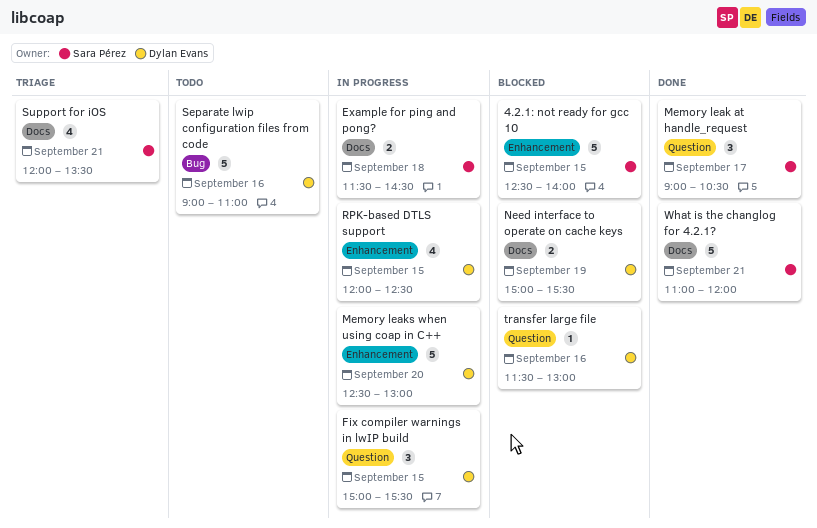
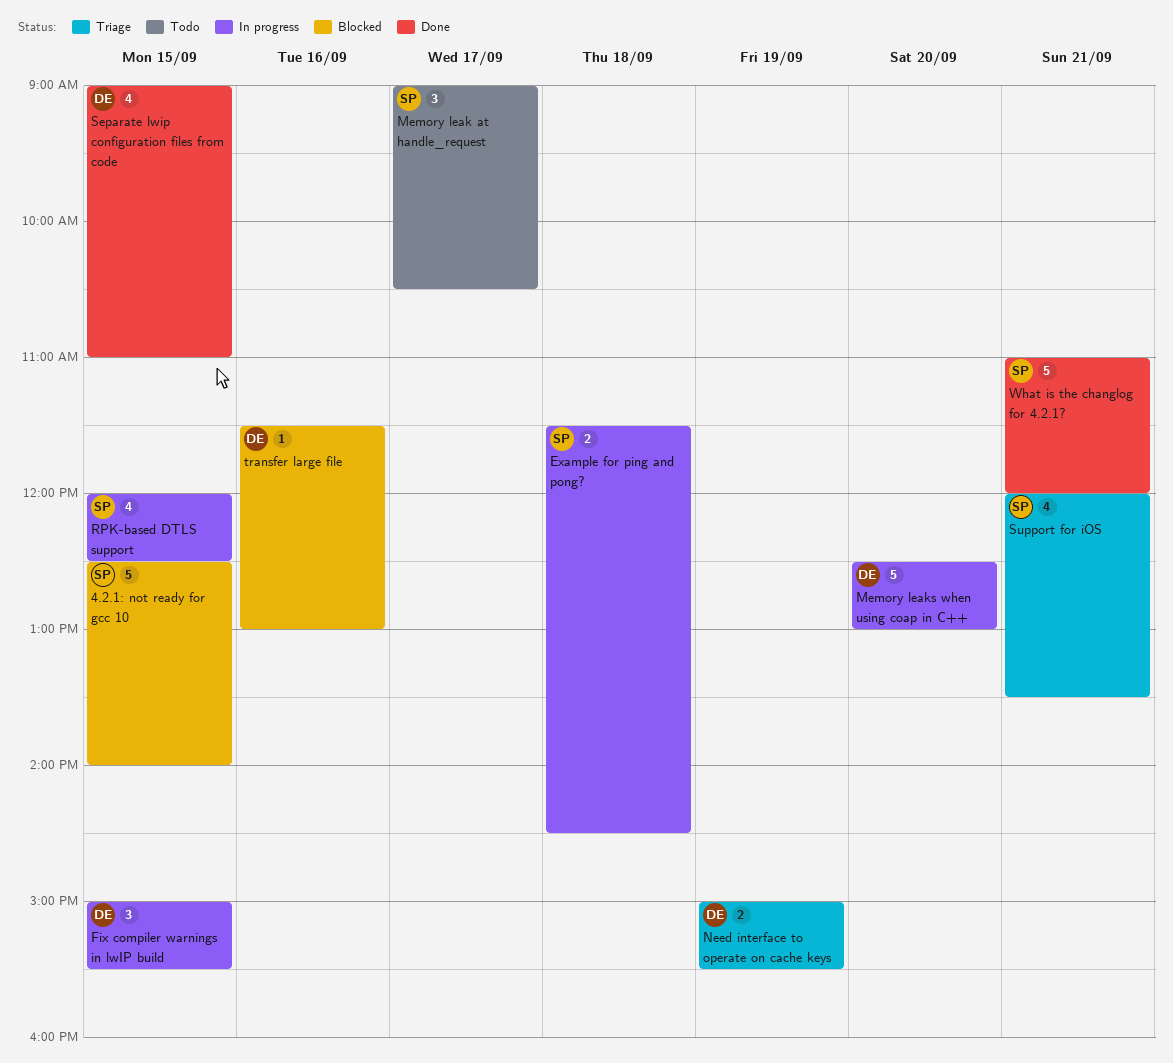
Memory leak at handle_request, status: Done -> Todo
Need interface to operate on cache keys, status: Blocked -> Triage
RPK-based DTLS support, owner: Dylan Evans -> Sara Pérez
Separate lwip configuration files from code, status: Todo -> Done
Separate lwip configuration files from code, estimate: 5 -> 4
Separate lwip configuration files from code, day: Sep 16 -> Sep 15

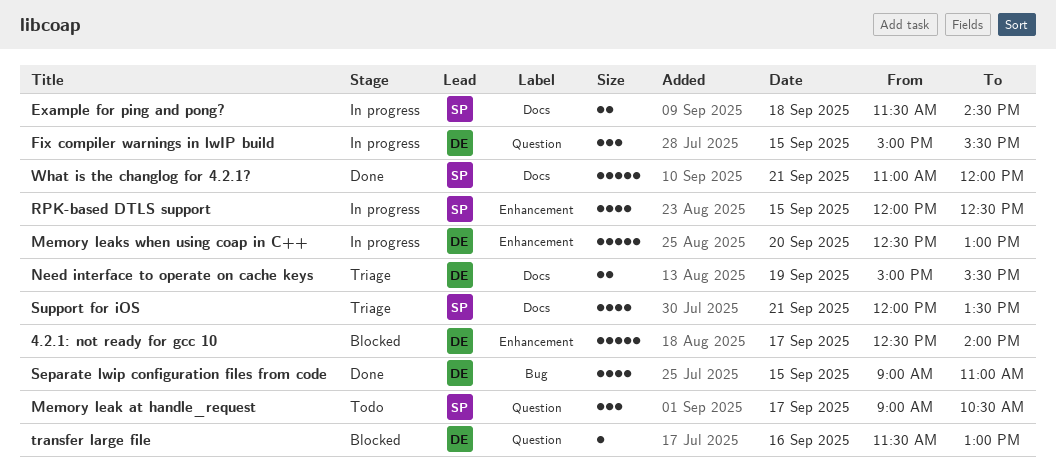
4.2.1: not ready for gcc 10, owner: SP -> DE
4.2.1: not ready for gcc 10, day: Sep 15 -> Sep 17

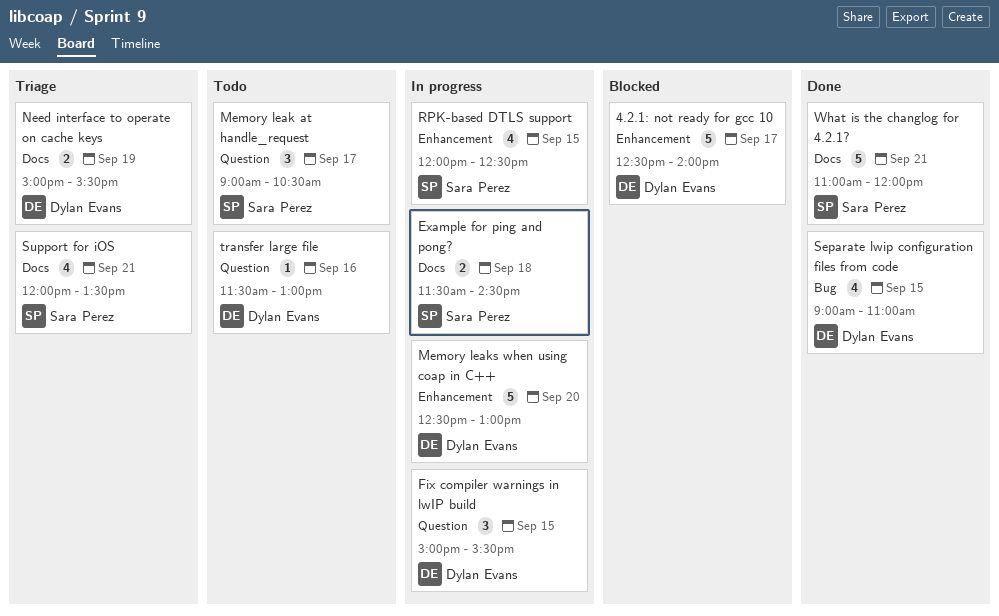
transfer large file, status: Blocked -> Todo

